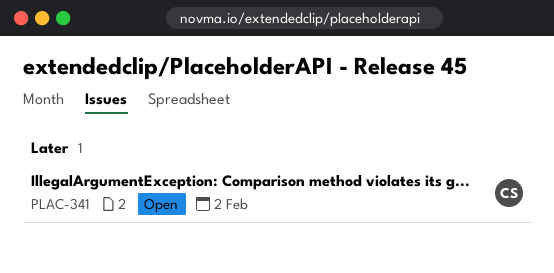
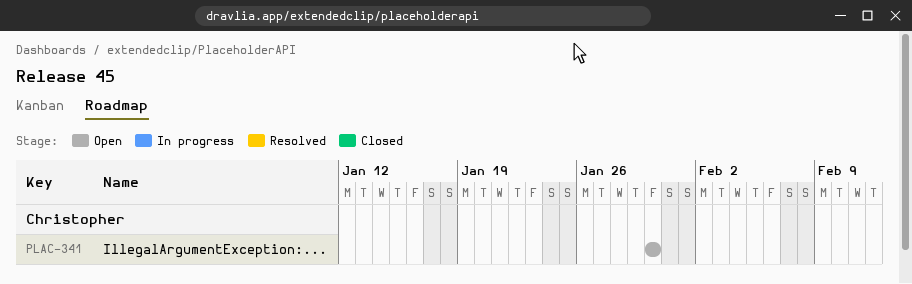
PLAC-341, due: Feb 2 -> Jan 30

